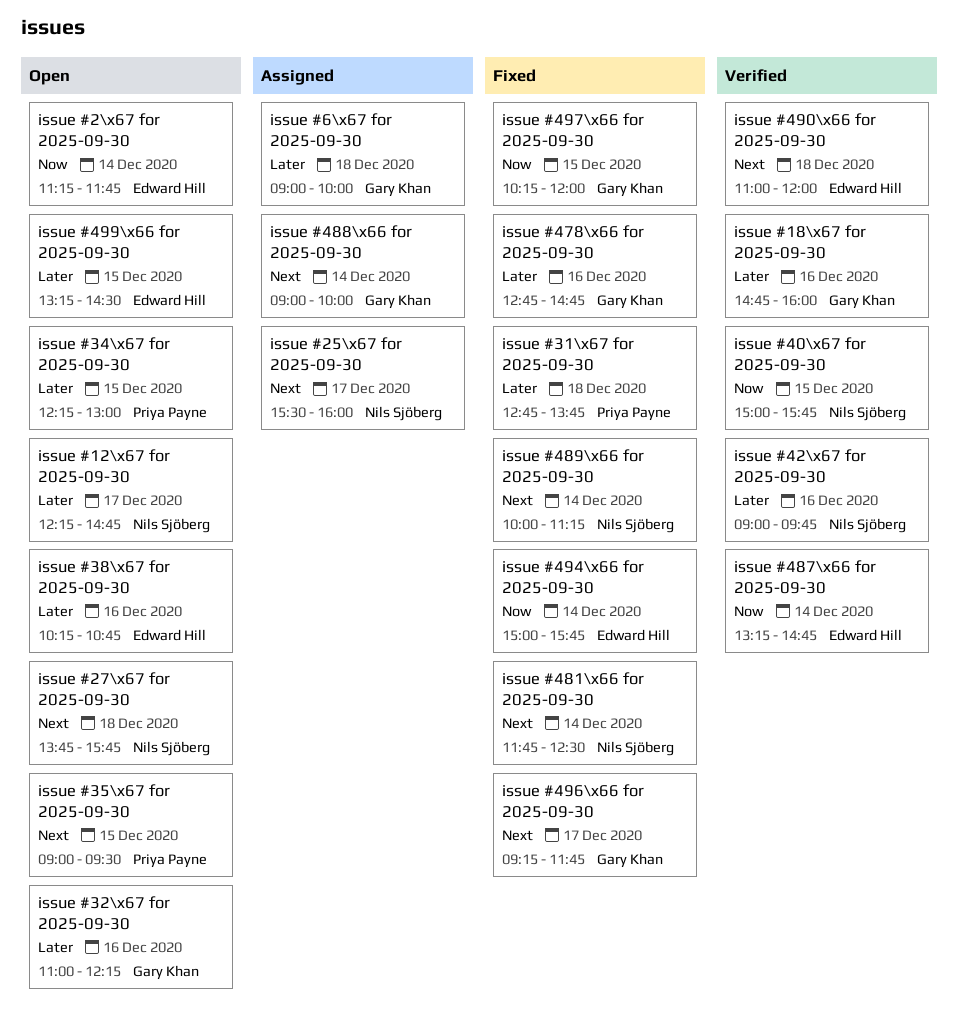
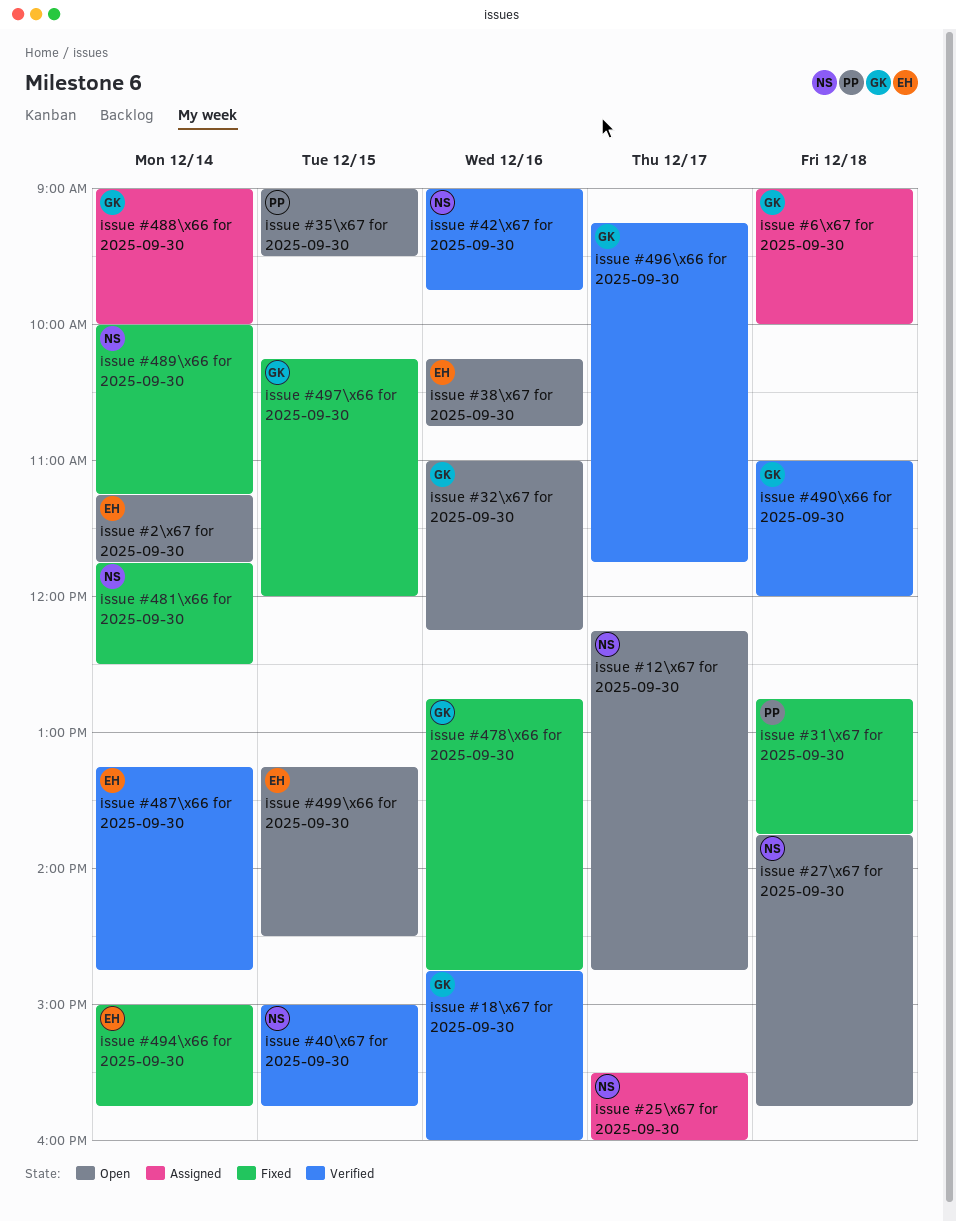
issue #34\x67 for 2025-09-30: present -> none
issue #490\x66 for 2025-09-30, owner: Edward Hill -> Gary Khan
issue #496\x66 for 2025-09-30, status: Fixed -> Verified

